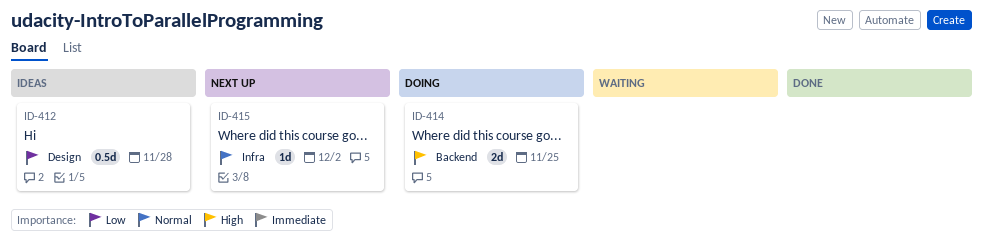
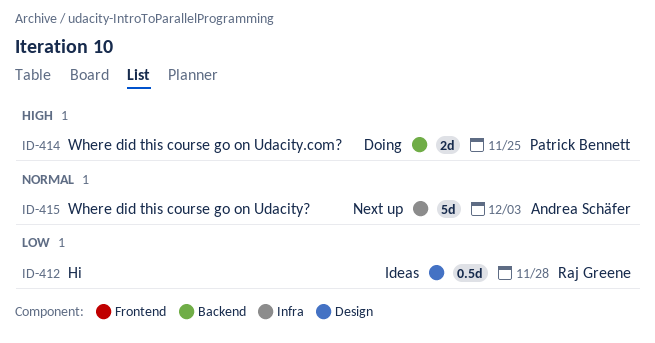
ID-415, estimate: 1d -> 5d
ID-415, due: Dec 2 -> Dec 3

